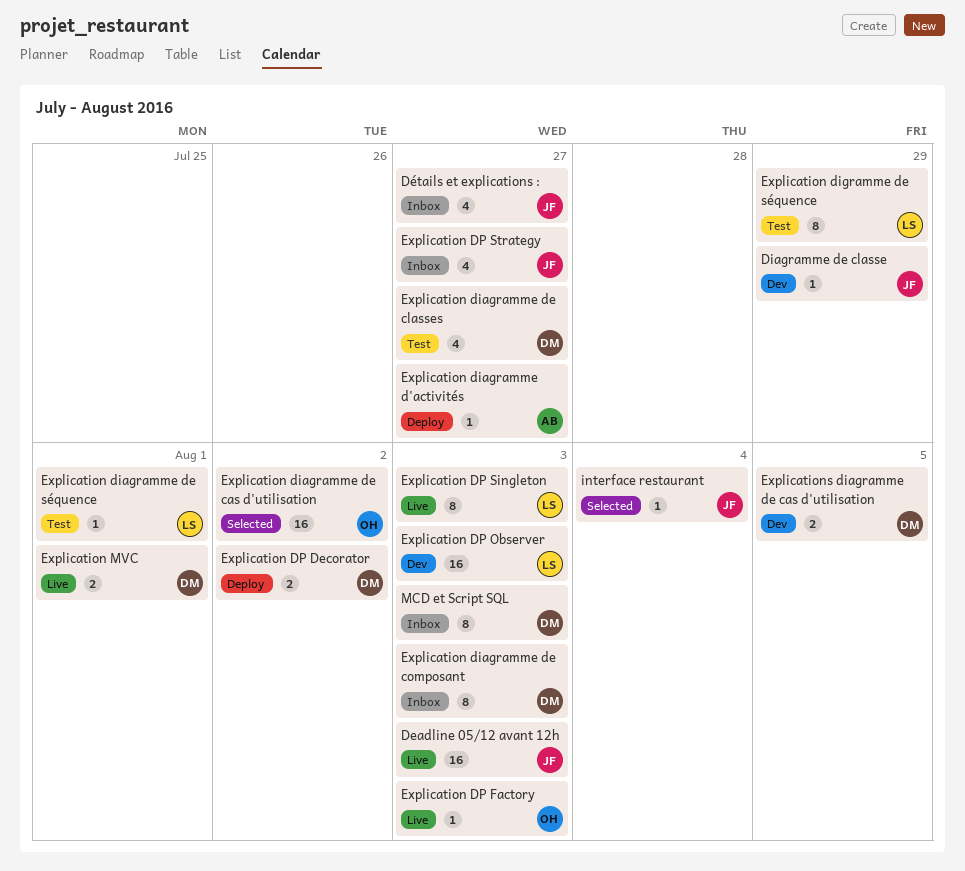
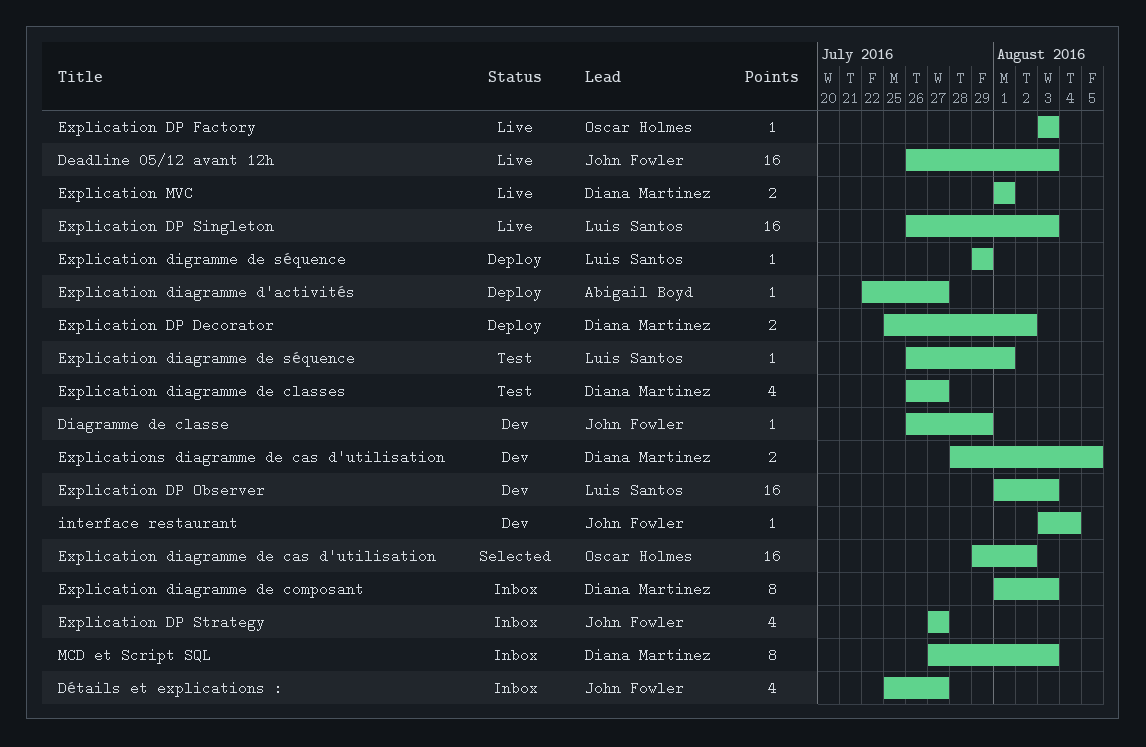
Explication digramme de séquence, status: Test -> Deploy
Explication digramme de séquence, estimate: 8 -> 1
Explication DP Singleton, estimate: 8 -> 16
interface restaurant, status: Selected -> Dev

